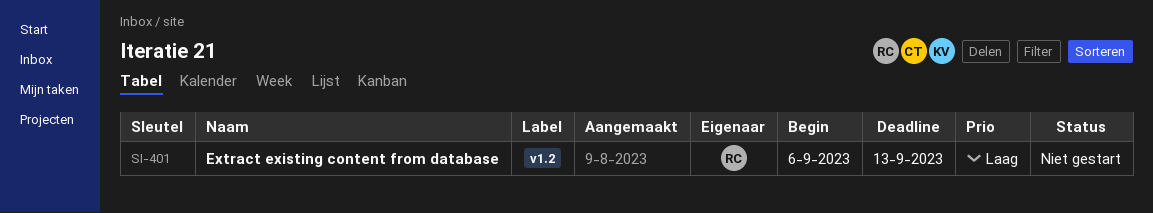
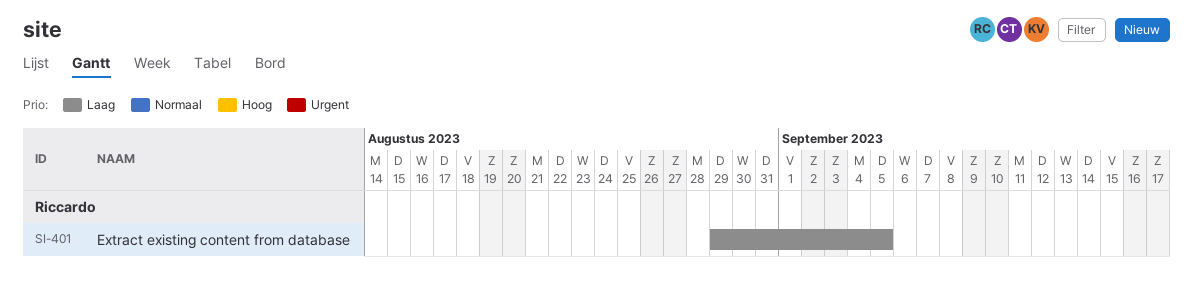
SI-401, start: Sep 6 -> Aug 29
SI-401, due: Sep 13 -> Sep 5

